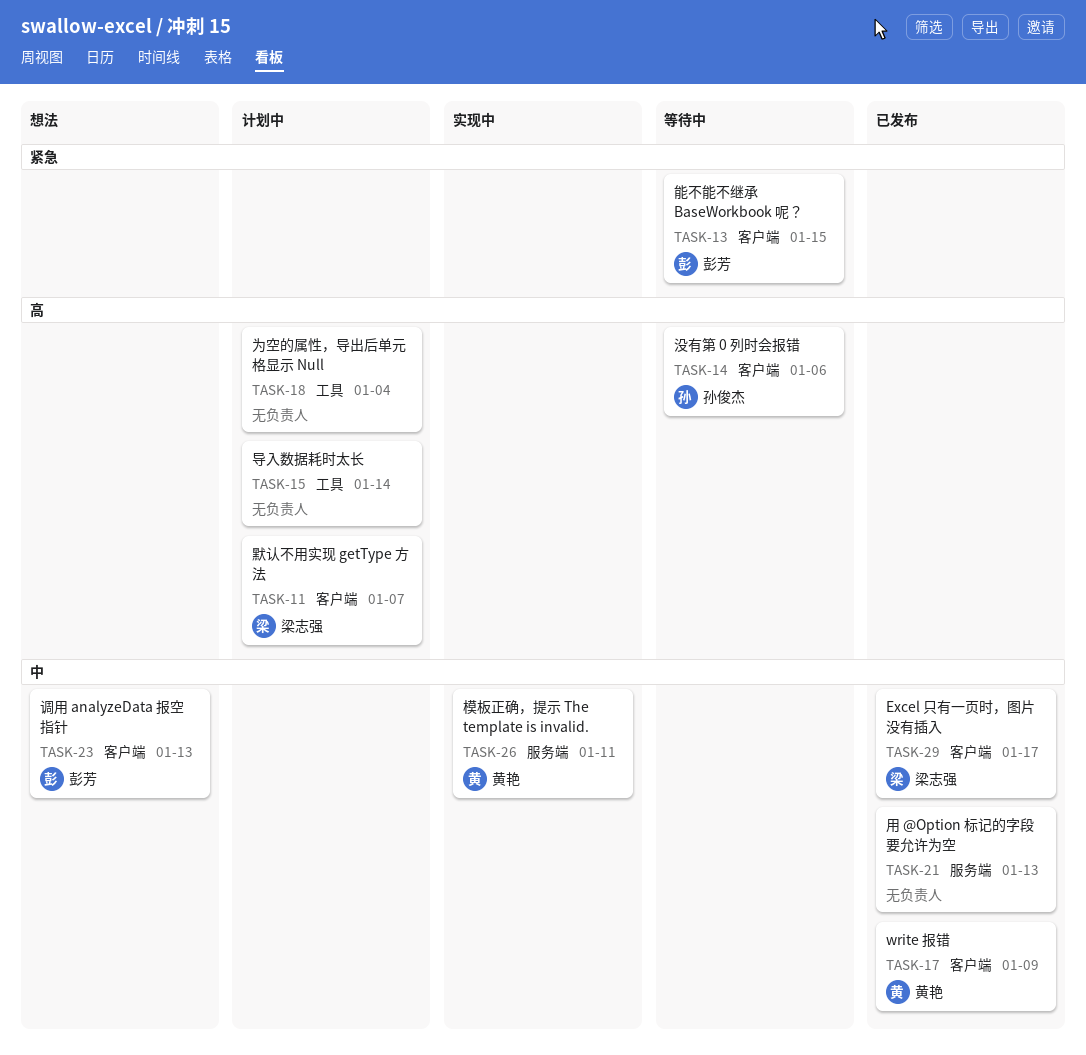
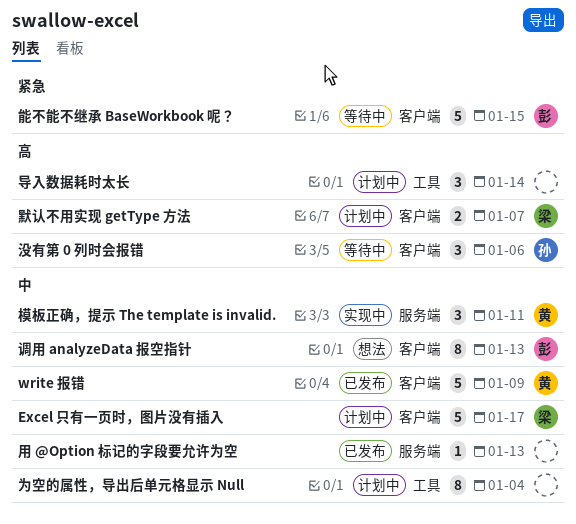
Excel 只有一页时，图片没有插入, status: 已发布 -> 计划中
为空的属性，导出后单元格显示 Null, priority: 高 -> 中

